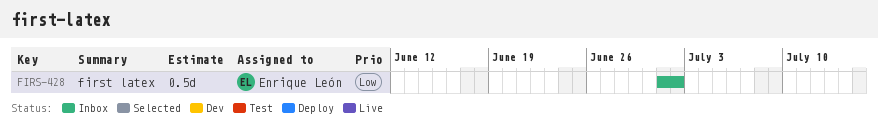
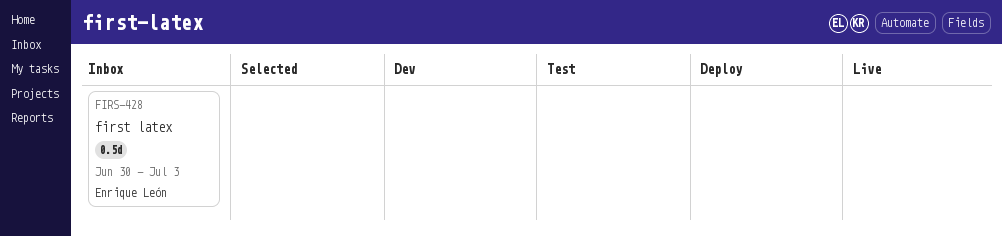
FIRS-428, start: Jul 1 -> Jun 30
FIRS-428, due: Jul 2 -> Jul 3

